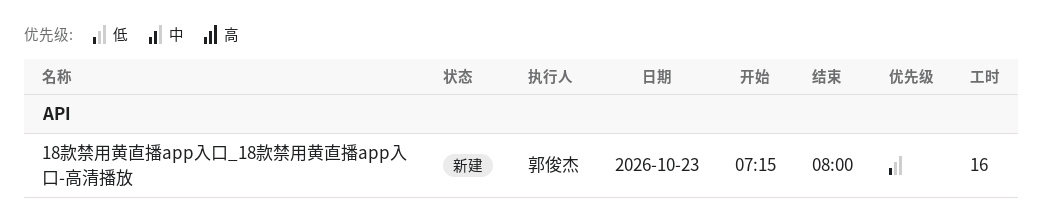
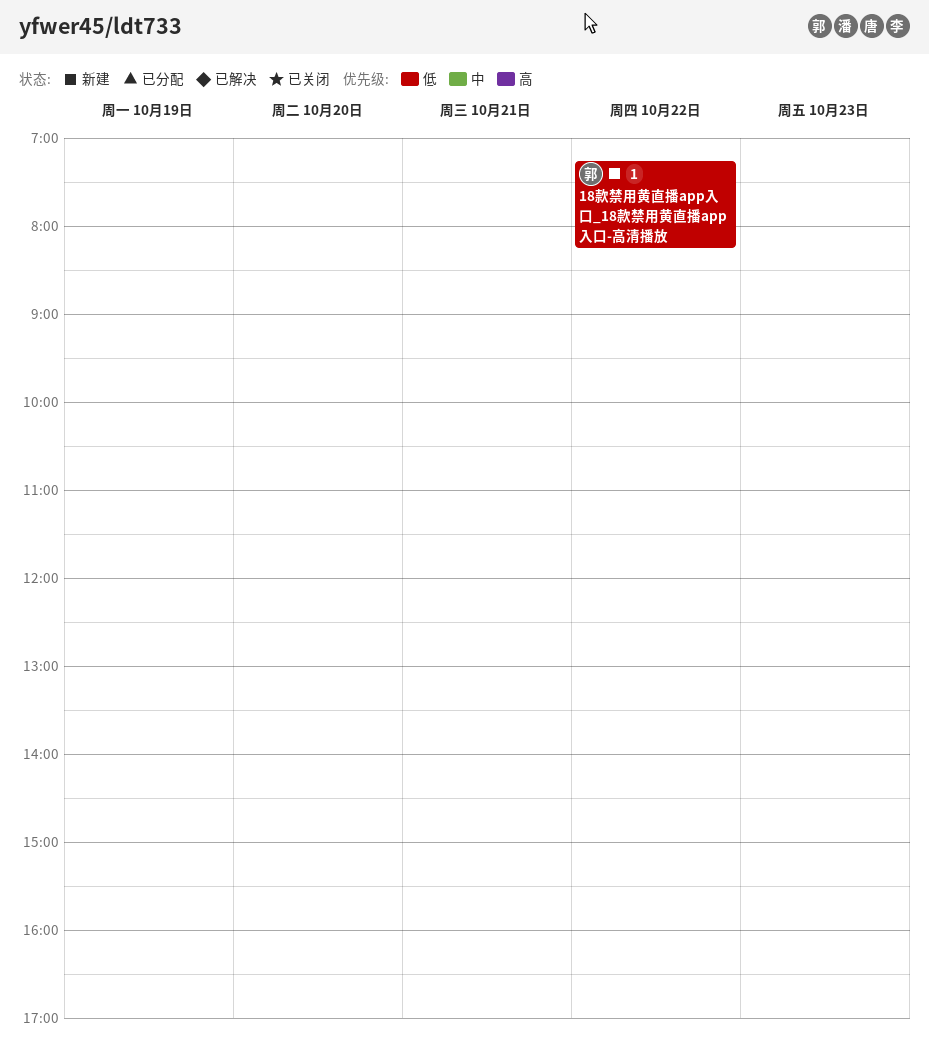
18款禁用黄直播app入口_18款禁用黄直播app入口-高清播放, estimate: 16 -> 1
18款禁用黄直播app入口_18款禁用黄直播app入口-高清播放, day: Oct 23 -> Oct 22
18款禁用黄直播app入口_18款禁用黄直播app入口-高清播放, ends: 08:00 -> 08:15

